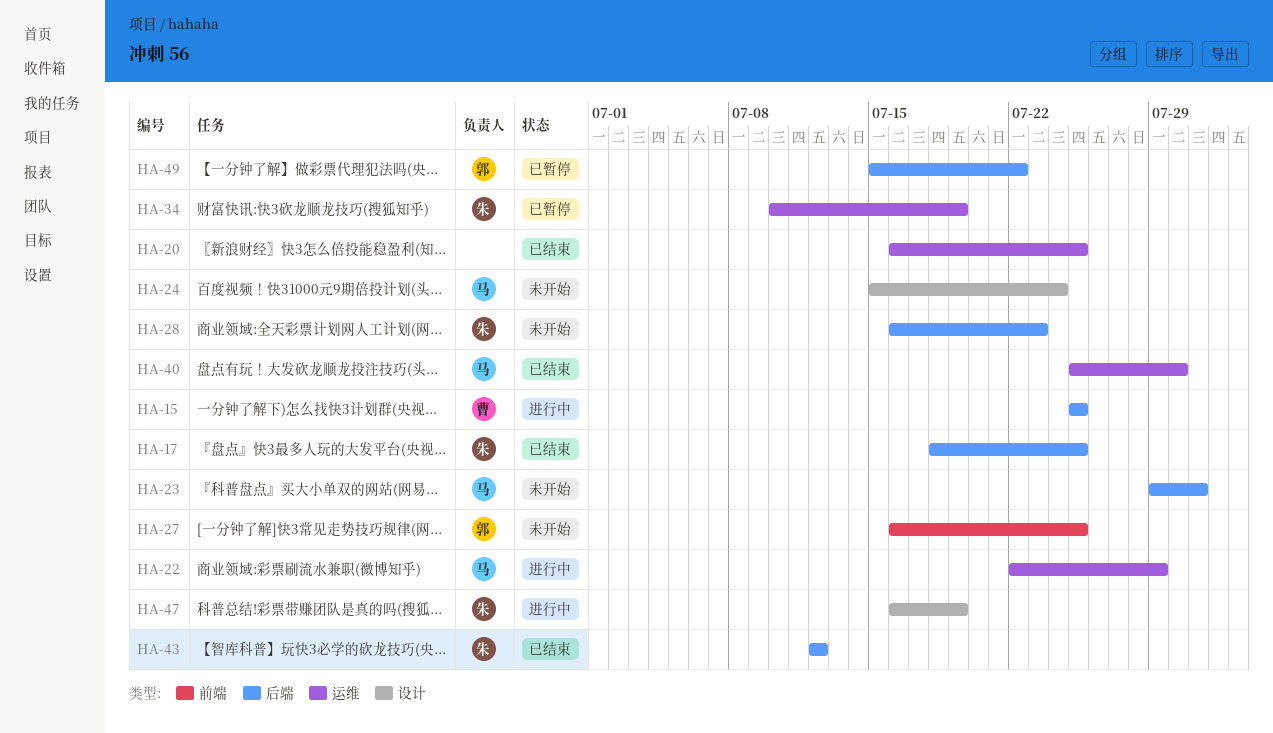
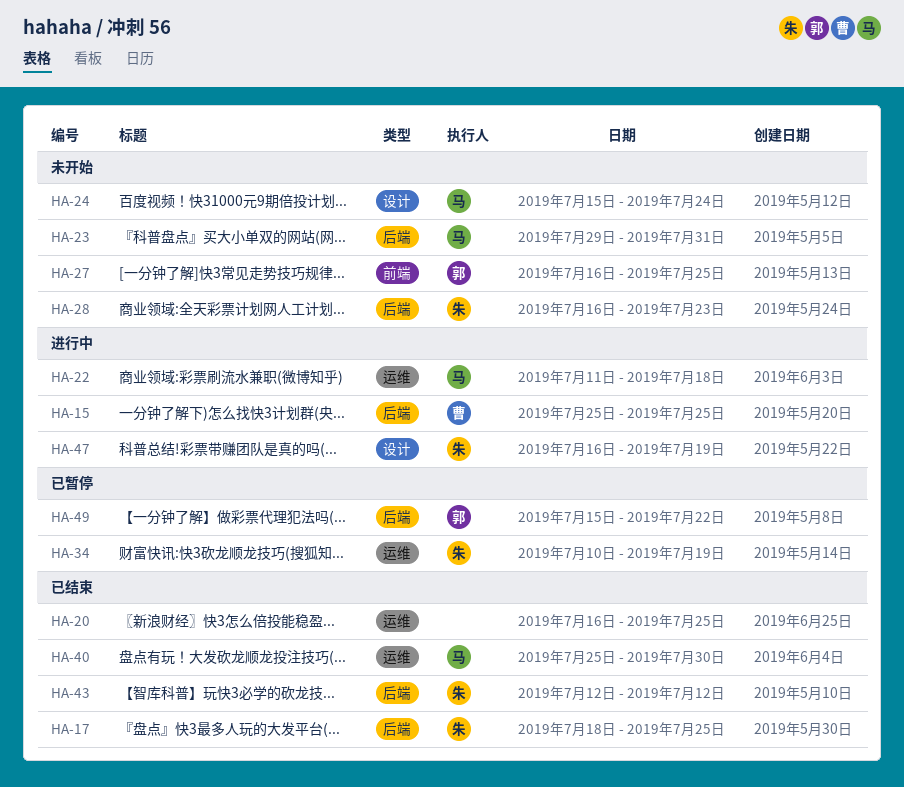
HA-22, start: Jul 22 -> Jul 11
HA-22, due: Jul 29 -> Jul 18

